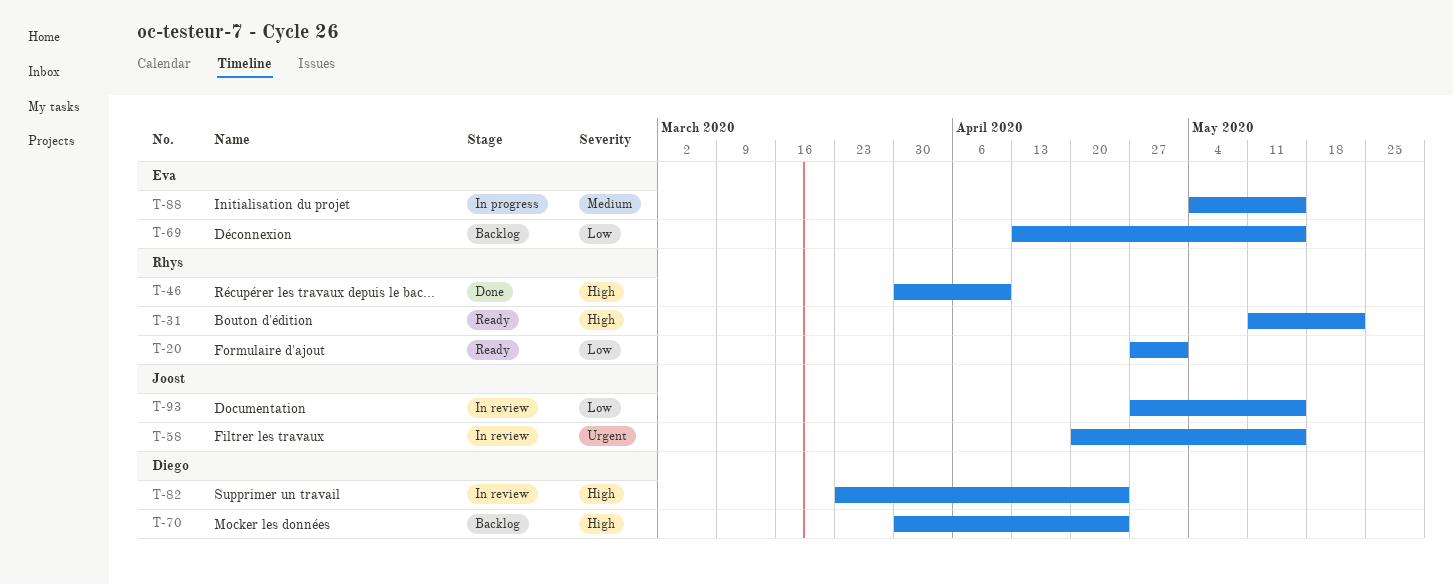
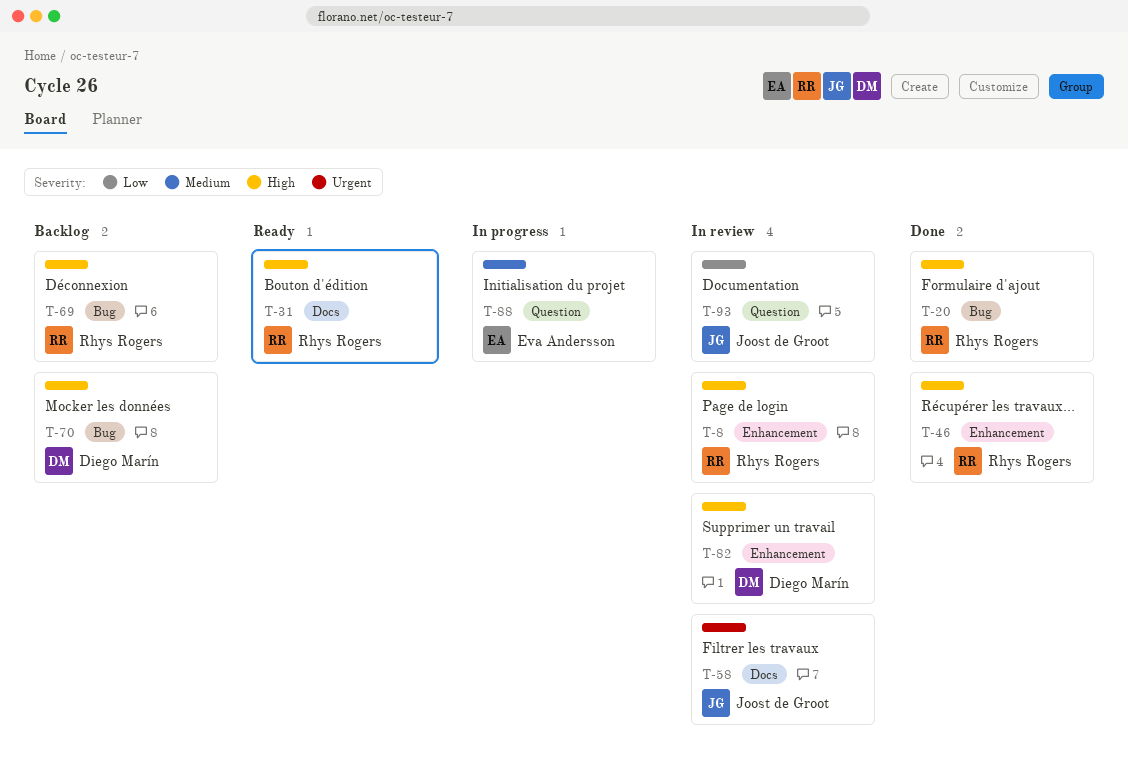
T-8: none -> present
T-20, status: Ready -> Done
T-20, priority: Low -> High
T-69, owner: Eva Andersson -> Rhys Rogers
T-69, priority: Low -> High

